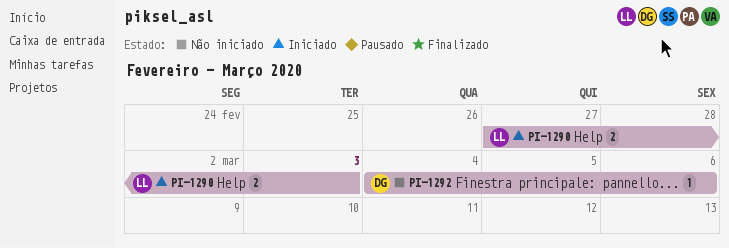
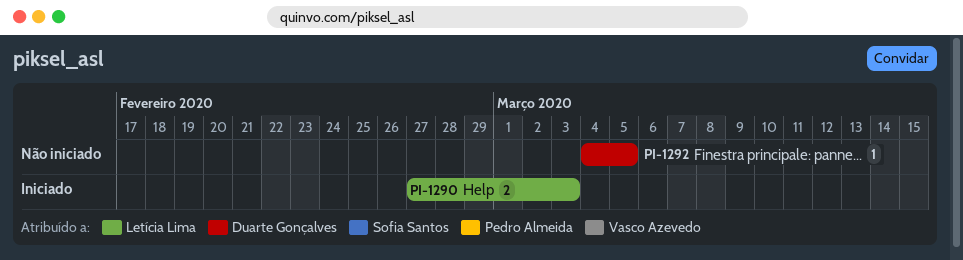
PI-1292, due: Mar 6 -> Mar 5

